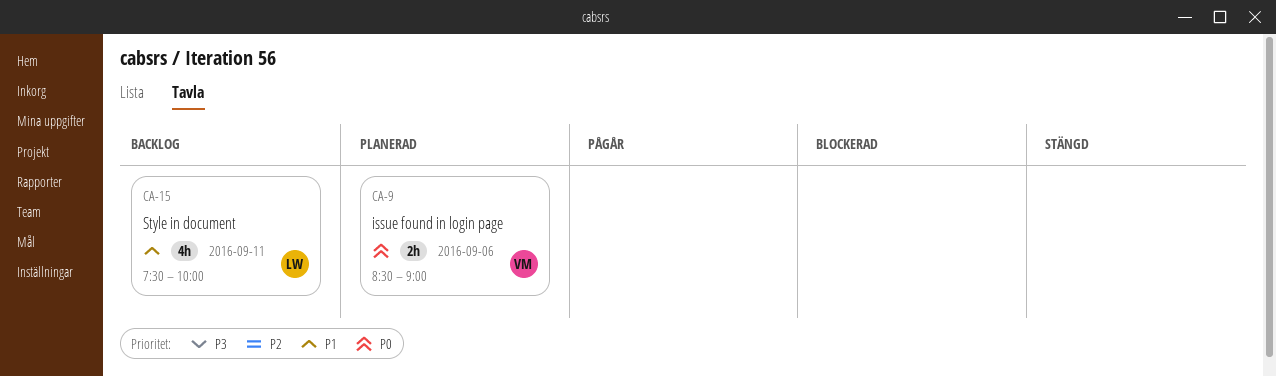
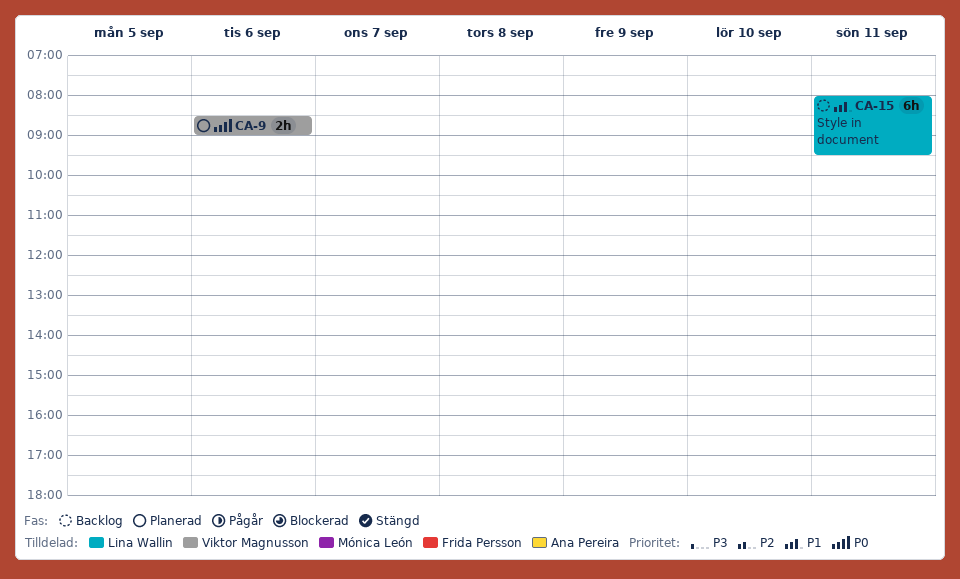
CA-15, estimate: 4h -> 6h
CA-15, begins: 07:30 -> 08:00
CA-15, ends: 10:00 -> 09:30

